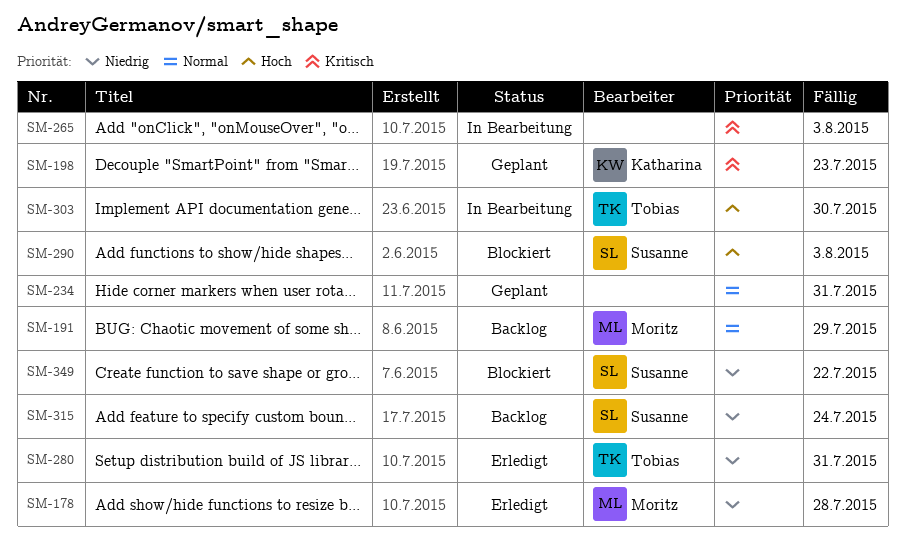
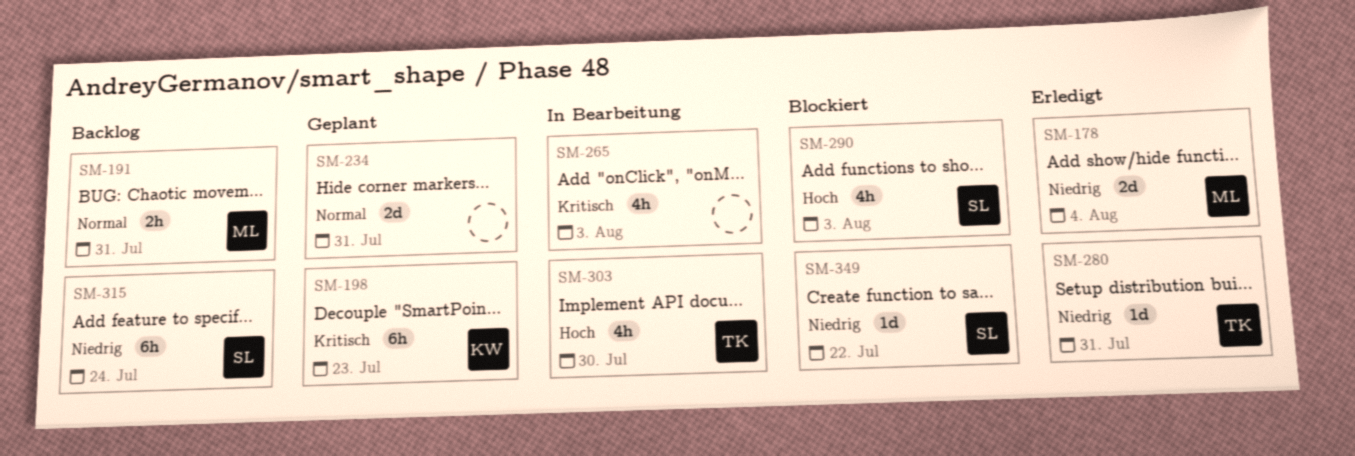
SM-178, due: Jul 28 -> Aug 4
SM-191, due: Jul 29 -> Jul 31

